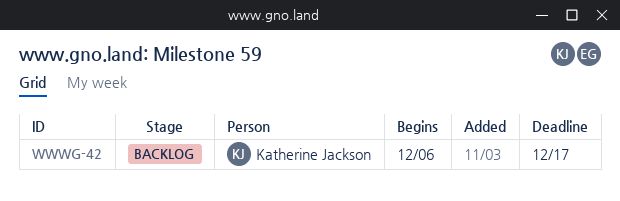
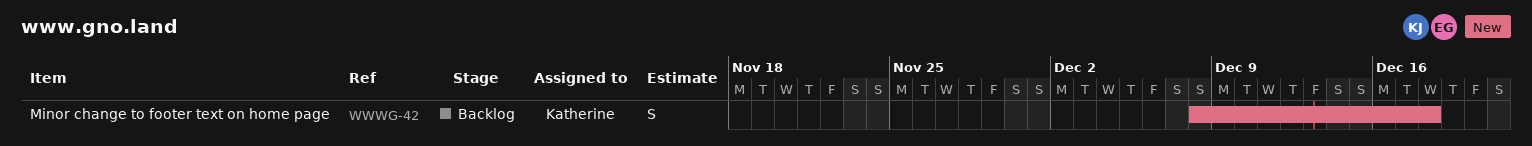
WWWG-42, start: Dec 6 -> Dec 8
WWWG-42, due: Dec 17 -> Dec 18

